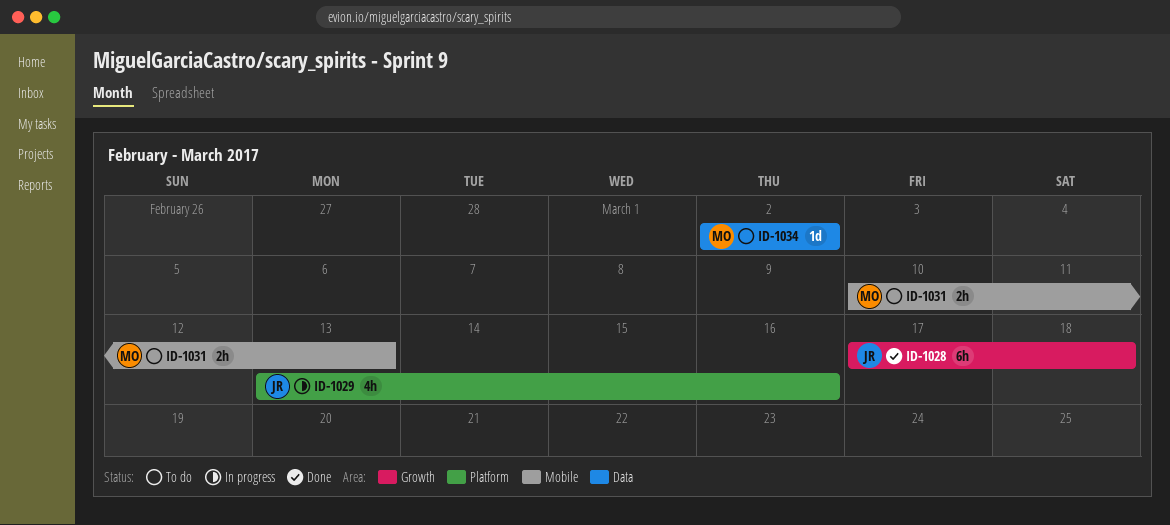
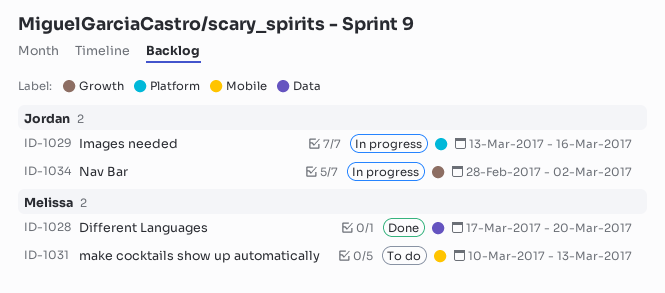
ID-1028, owner: Jordan -> Melissa
ID-1028, label: Growth -> Data
ID-1028, due: Mar 18 -> Mar 20
ID-1034, status: To do -> In progress
ID-1034, owner: Melissa -> Jordan
ID-1034, label: Data -> Growth
ID-1034, start: Mar 2 -> Feb 28

